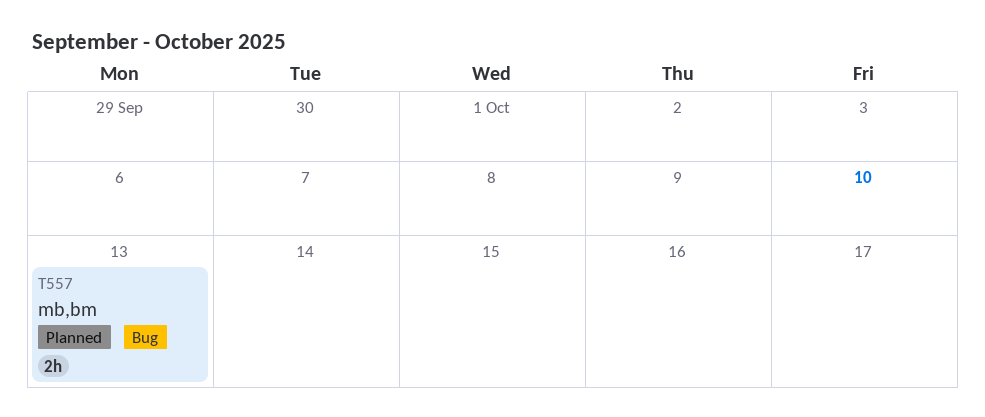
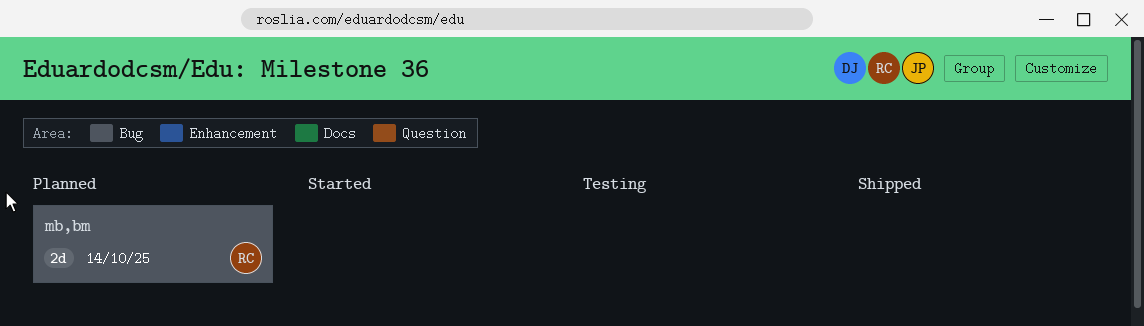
mb,bm, estimate: 2h -> 2d
mb,bm, due: Oct 13 -> Oct 14

